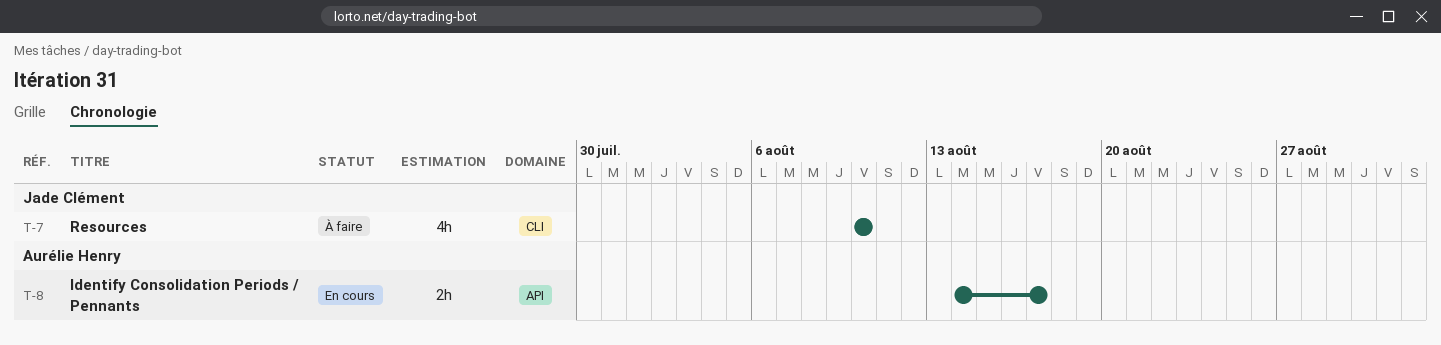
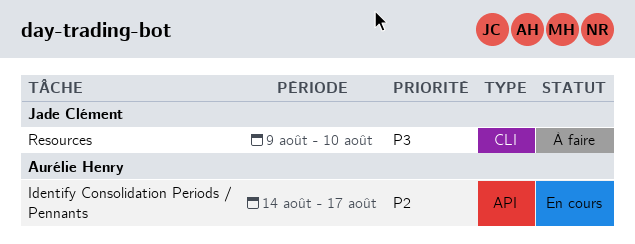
Resources, start: Aug 10 -> Aug 9

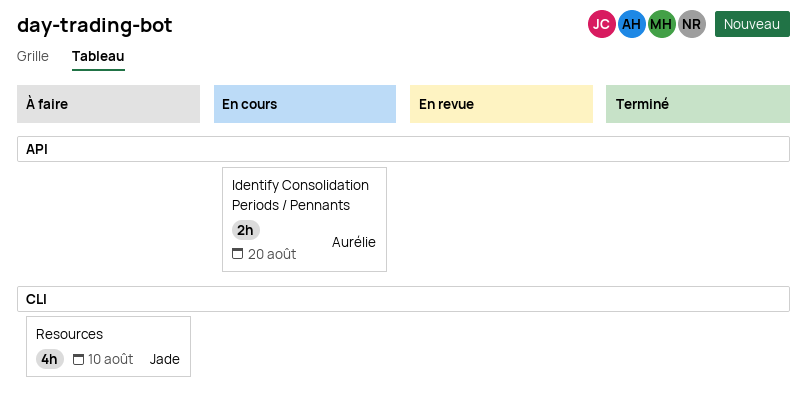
Identify Consolidation Periods / Pennants, due: Aug 17 -> Aug 20

